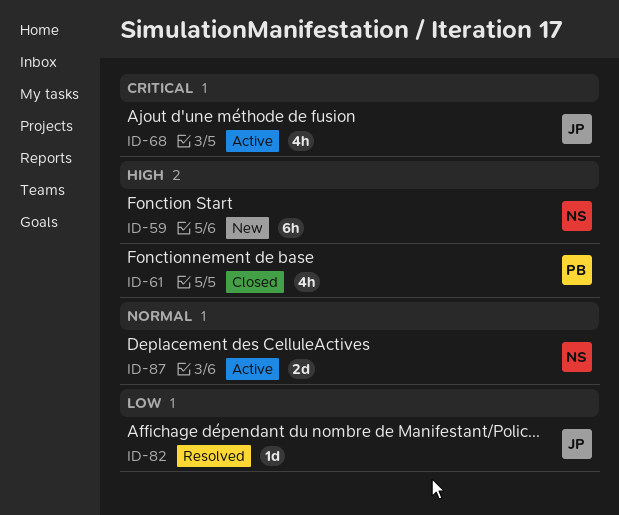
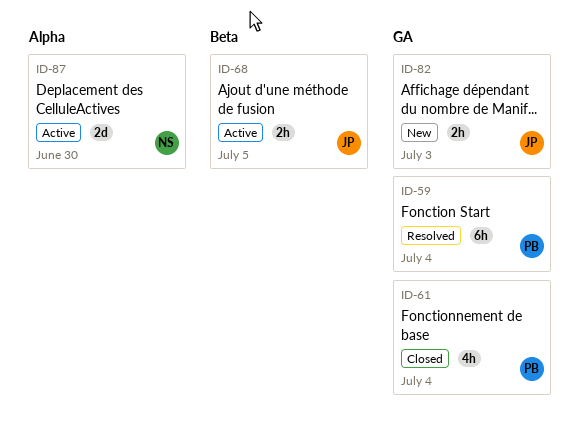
ID-59, status: New -> Resolved
ID-59, owner: NS -> PB
ID-68, estimate: 4h -> 2h
ID-82, status: Resolved -> New
ID-82, estimate: 1d -> 2h

